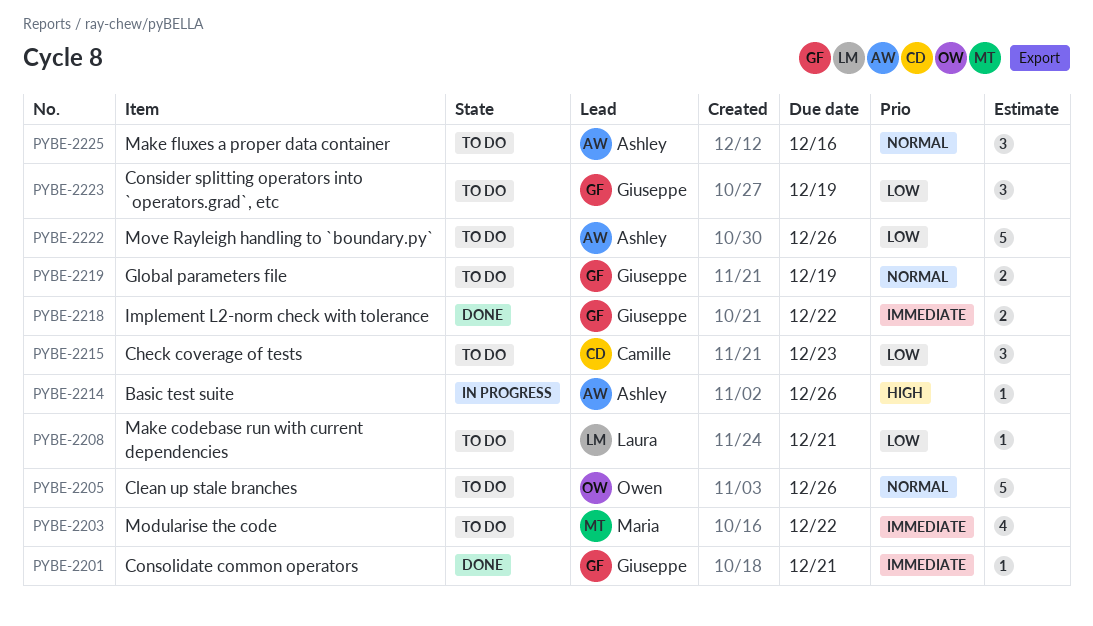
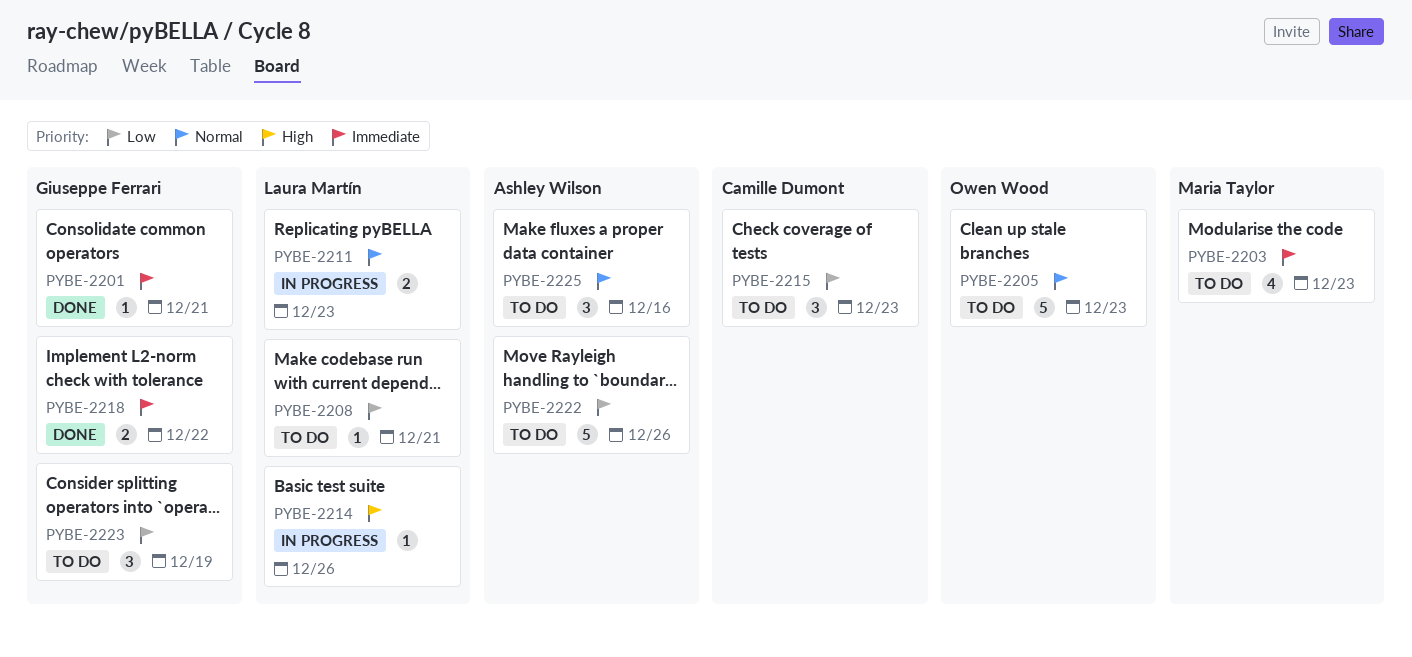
PYBE-2203, due: Dec 22 -> Dec 23
PYBE-2205, due: Dec 26 -> Dec 23
PYBE-2211: none -> present
PYBE-2214, owner: Ashley Wilson -> Laura Martín
PYBE-2219: present -> none

